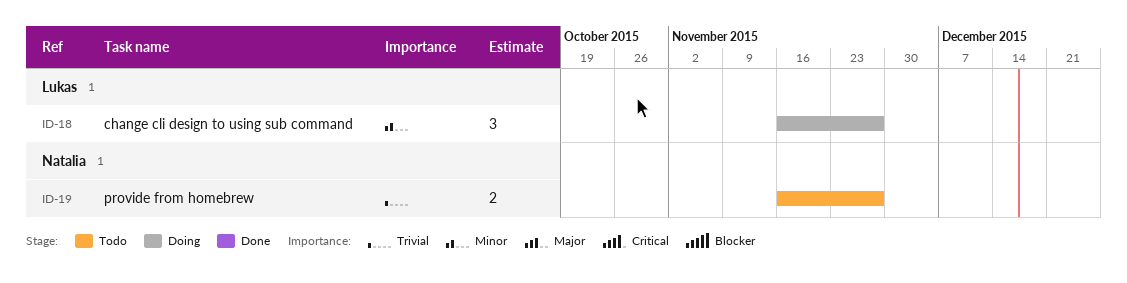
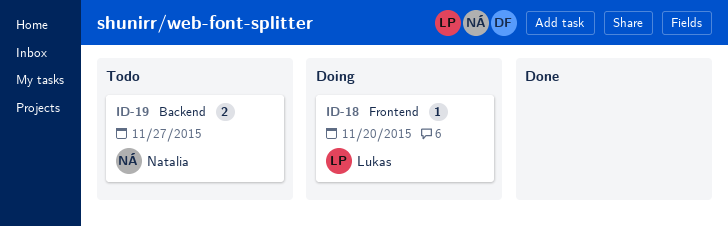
ID-18, estimate: 3 -> 1
ID-18, due: Nov 27 -> Nov 20

